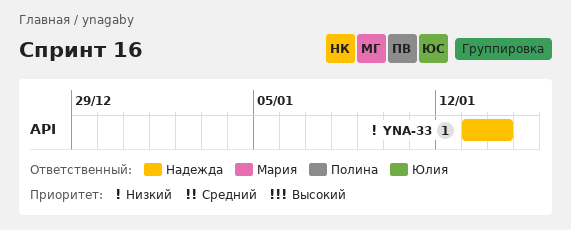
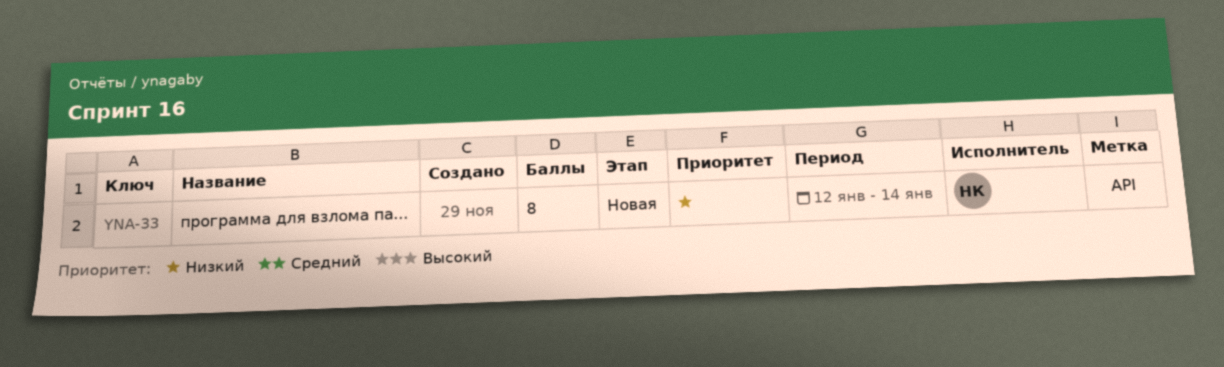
YNA-33, estimate: 1 -> 8
YNA-33, start: Jan 13 -> Jan 12

